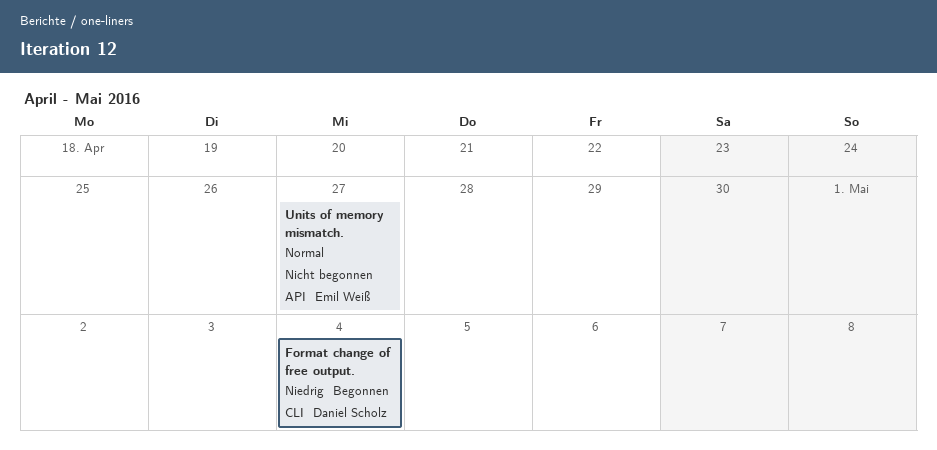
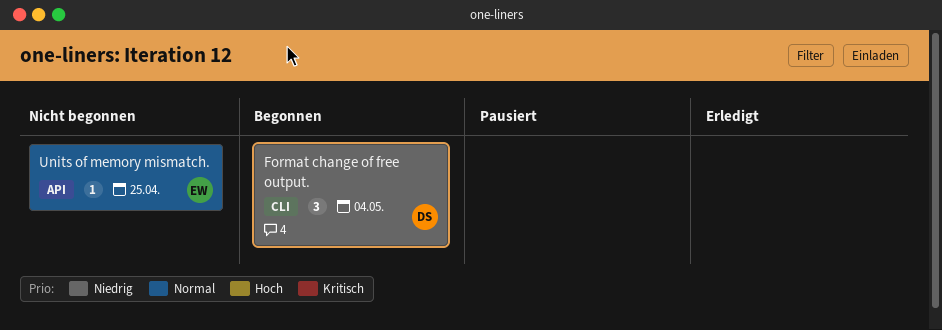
Units of memory mismatch., due: Apr 27 -> Apr 25

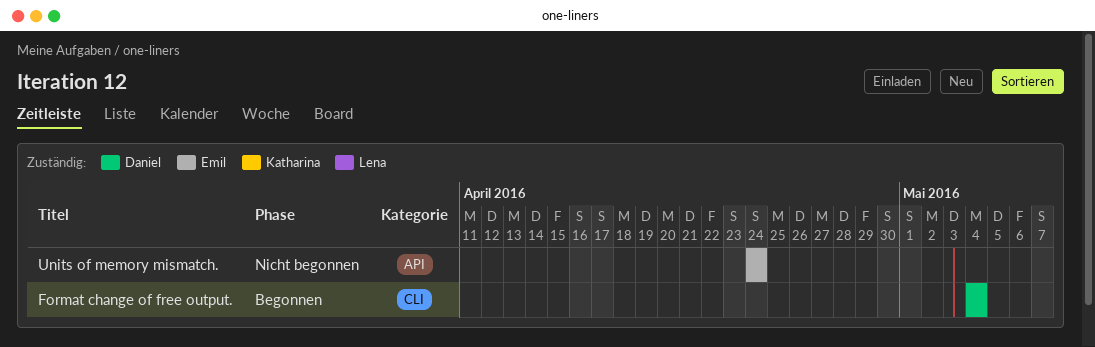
Units of memory mismatch., due: Apr 25 -> Apr 24

